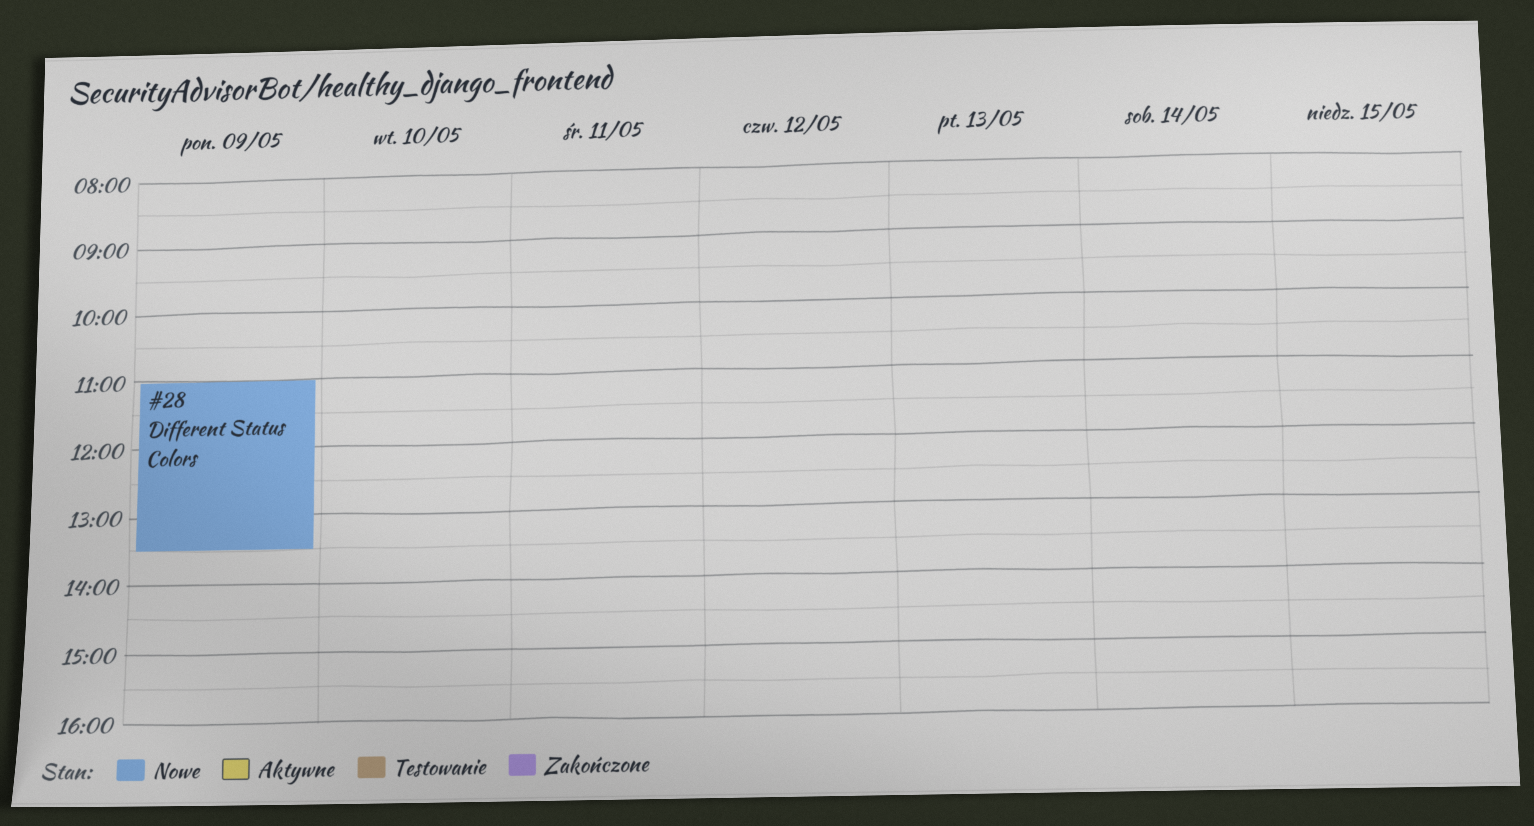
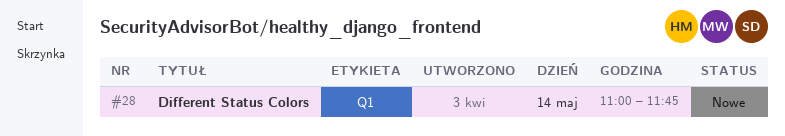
#28, day: May 9 -> May 14
#28, ends: 13:30 -> 11:45

